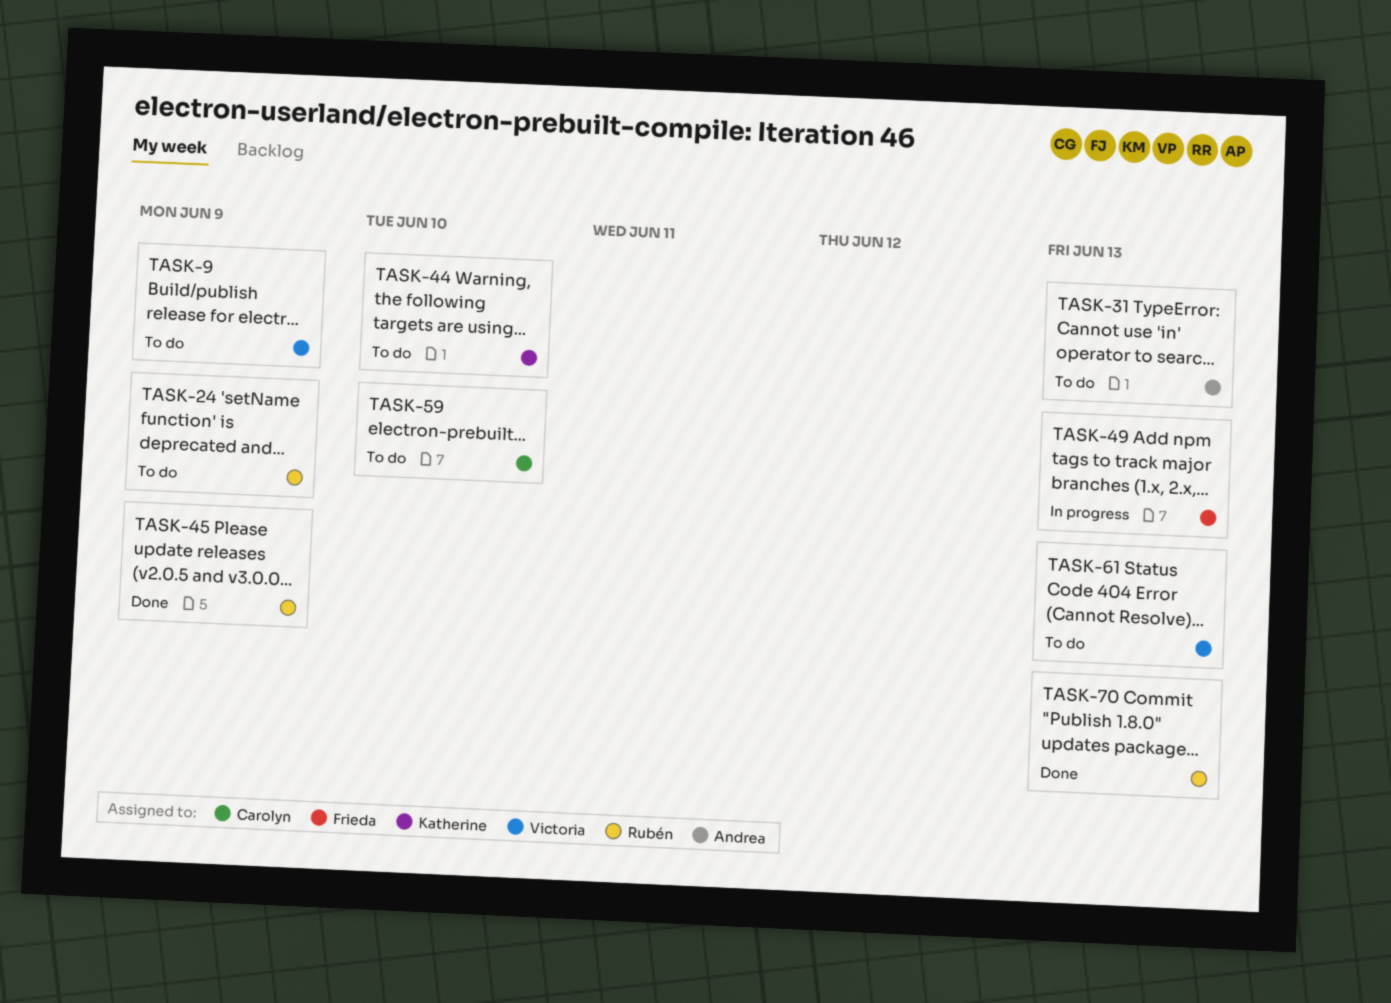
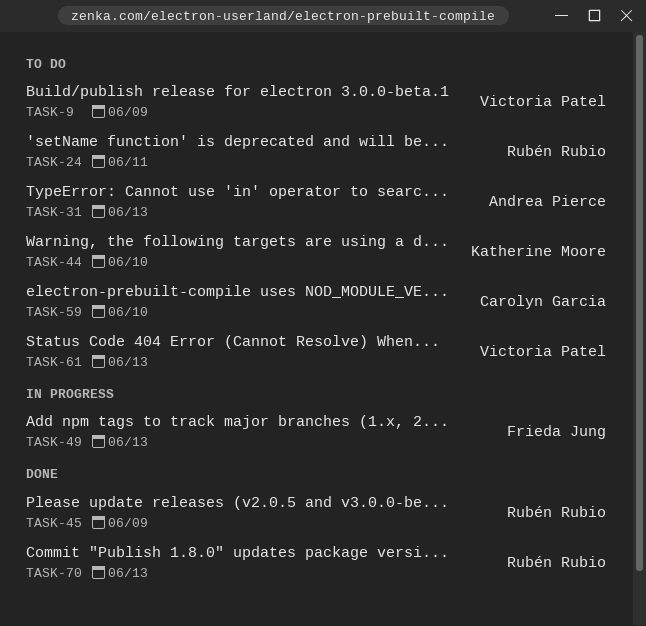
TASK-24, due: Jun 9 -> Jun 11

